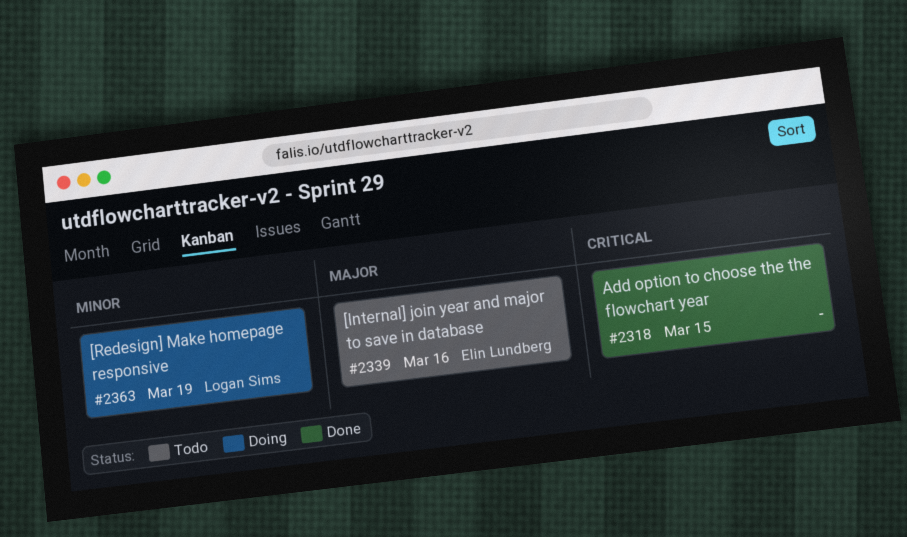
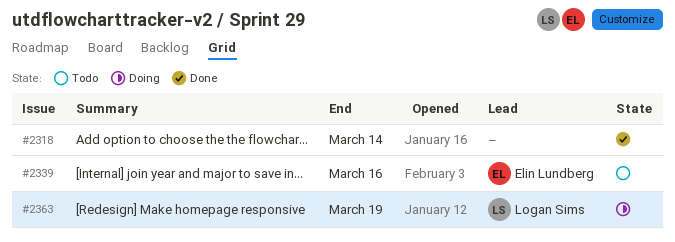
#2318, due: Mar 15 -> Mar 14

